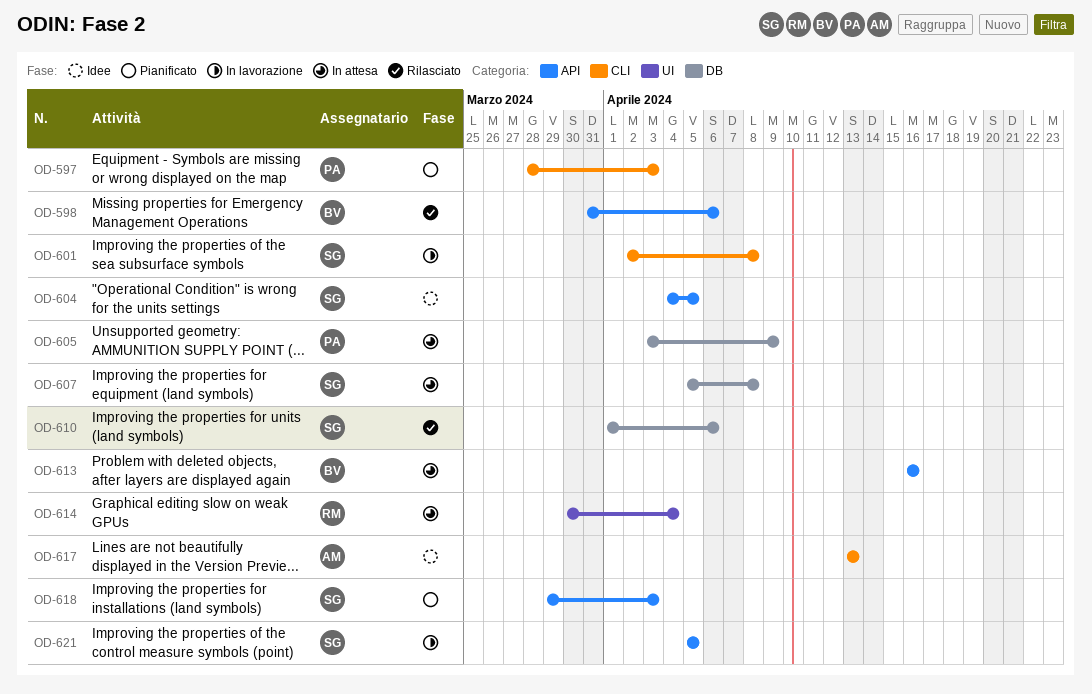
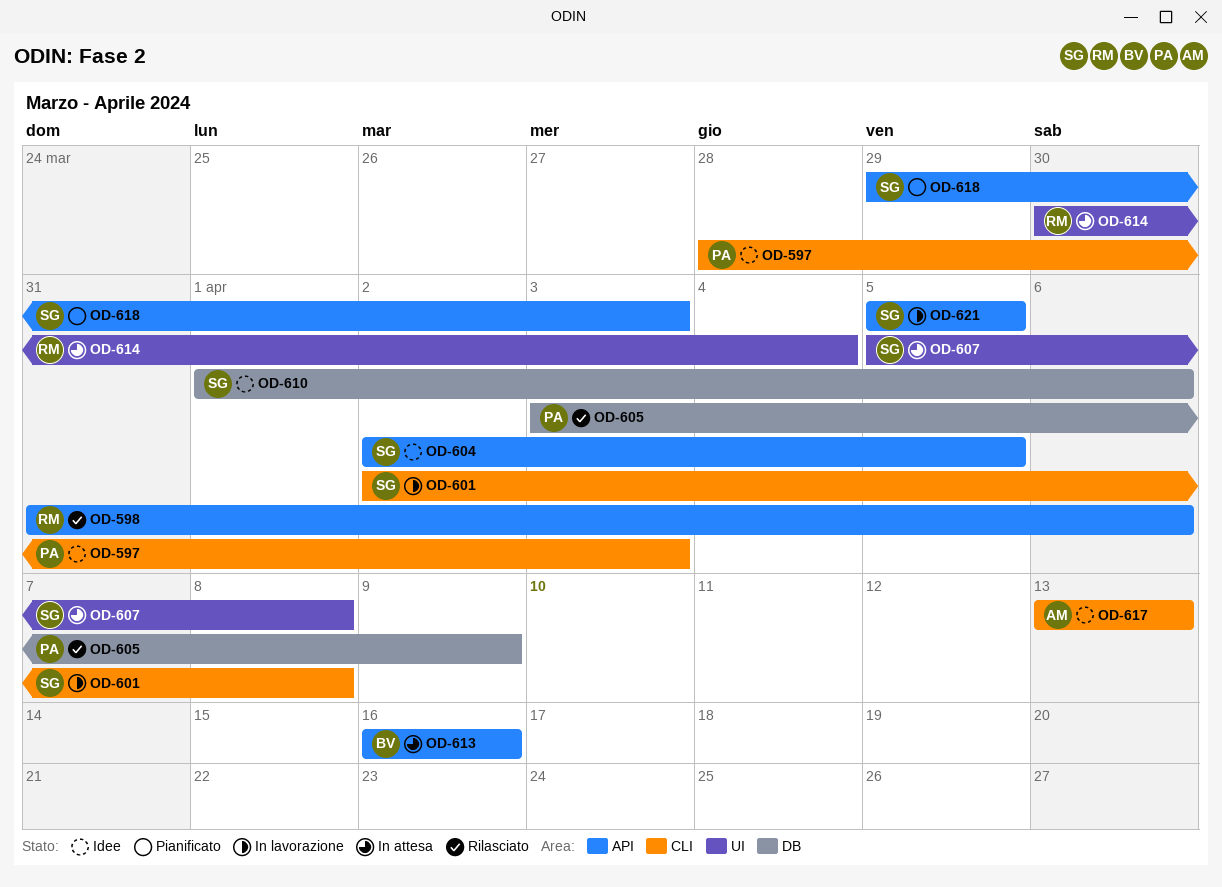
OD-597, status: Pianificato -> Idee
OD-598, owner: BV -> RM
OD-604, start: Apr 4 -> Apr 2
OD-605, status: In attesa -> Rilasciato
OD-607, label: DB -> UI
OD-610, status: Rilasciato -> Idee

